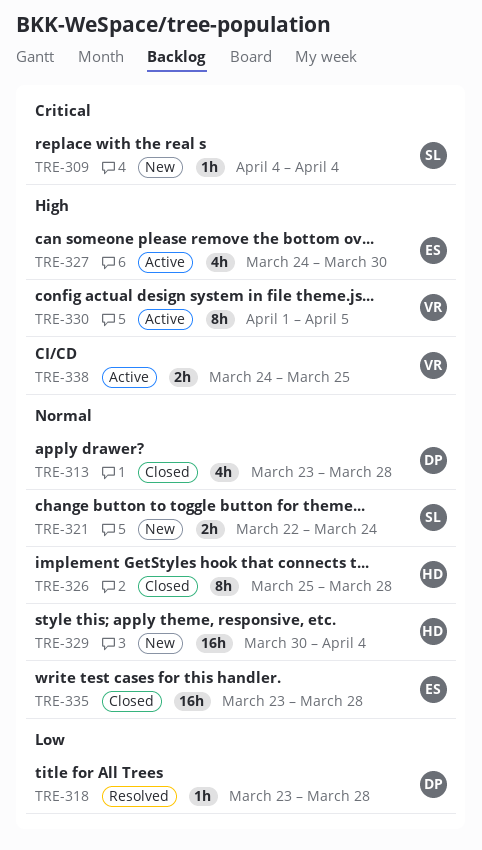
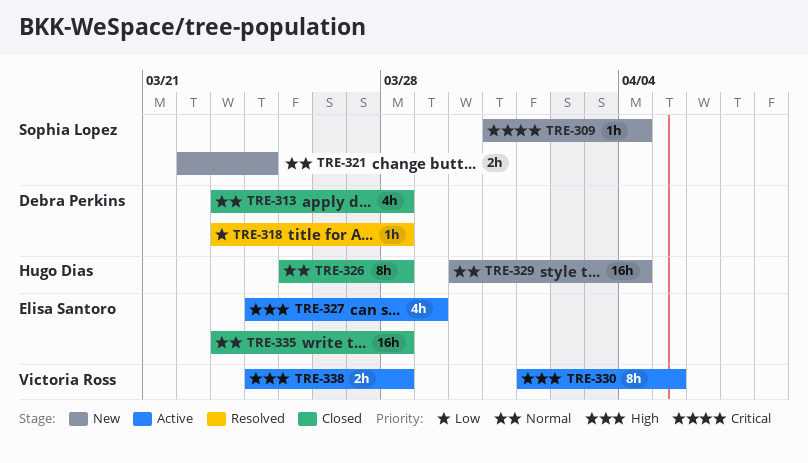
TRE-309, start: Apr 4 -> Mar 31
TRE-327, due: Mar 30 -> Mar 29
TRE-338, due: Mar 25 -> Mar 28

